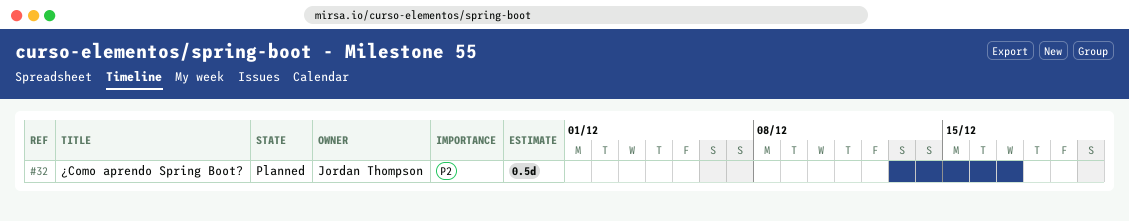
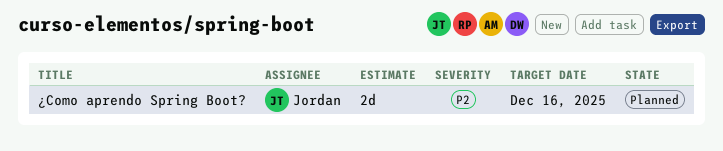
¿Como aprendo Spring Boot?, estimate: 0.5d -> 2d
¿Como aprendo Spring Boot?, due: Dec 17 -> Dec 16

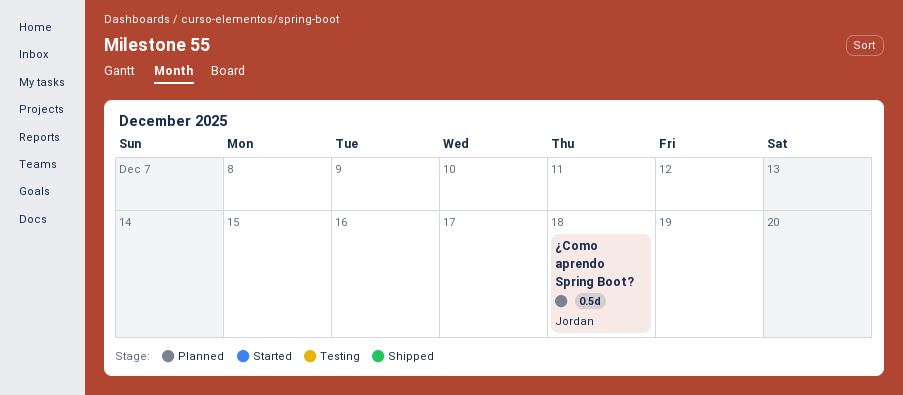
¿Como aprendo Spring Boot?, estimate: 2d -> 0.5d
¿Como aprendo Spring Boot?, due: Dec 16 -> Dec 18

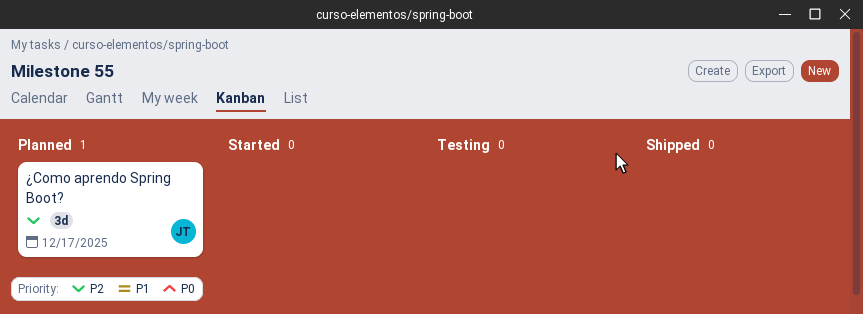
¿Como aprendo Spring Boot?, estimate: 0.5d -> 3d
¿Como aprendo Spring Boot?, due: Dec 18 -> Dec 17

